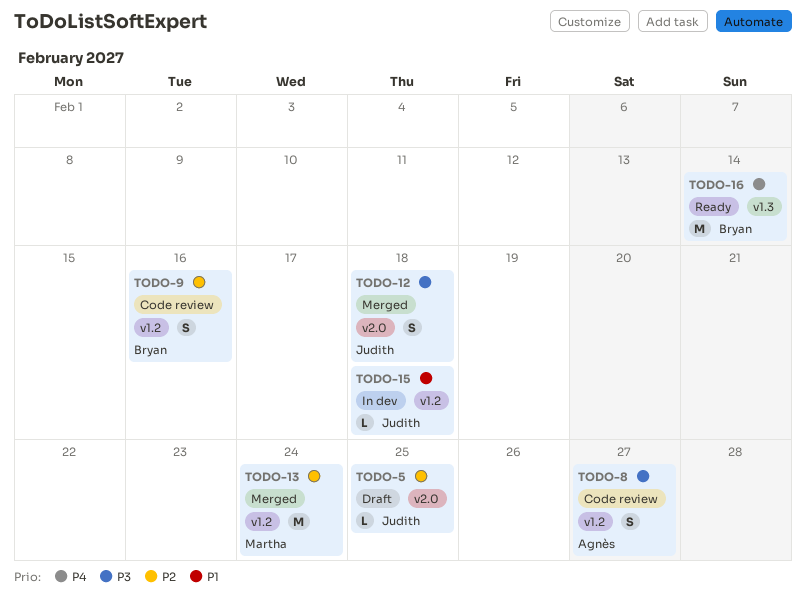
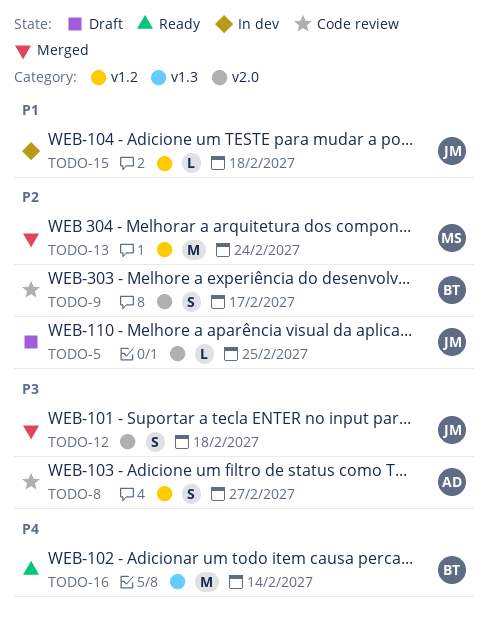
TODO-9, label: v1.2 -> v2.0
TODO-9, due: Feb 16 -> Feb 17

